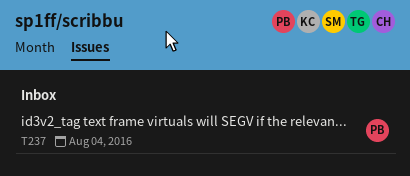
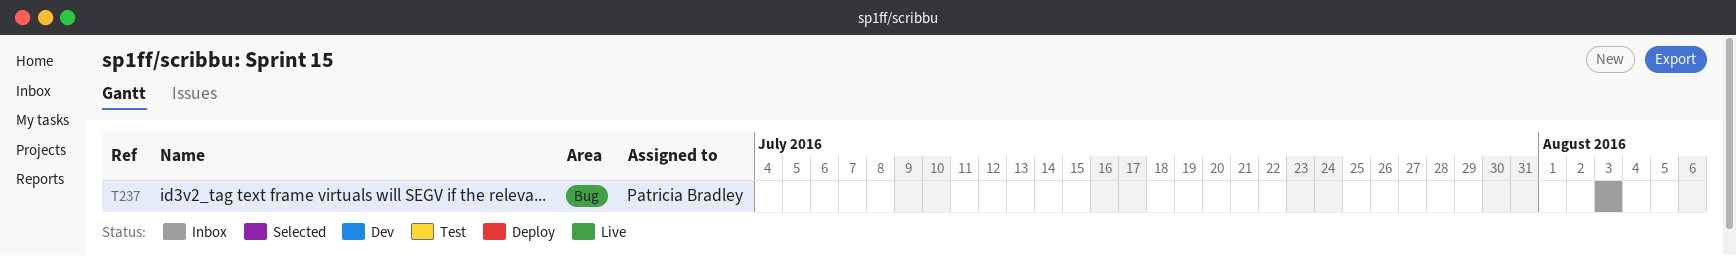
T237, due: Aug 4 -> Aug 3

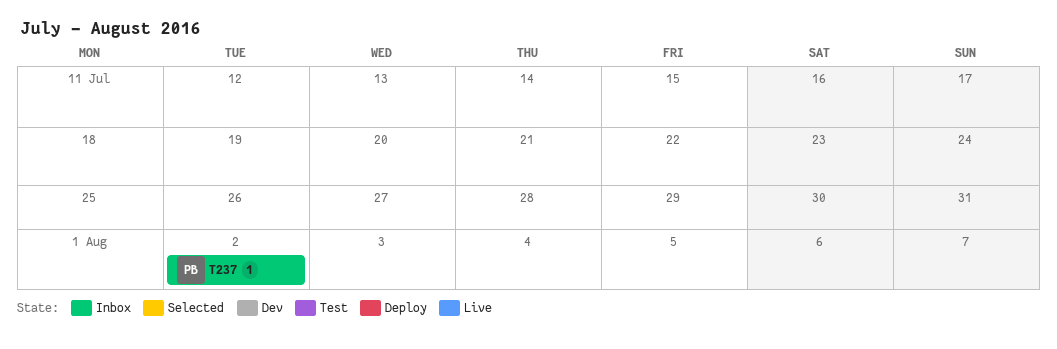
T237, start: Aug 3 -> Aug 2
T237, due: Aug 3 -> Aug 2

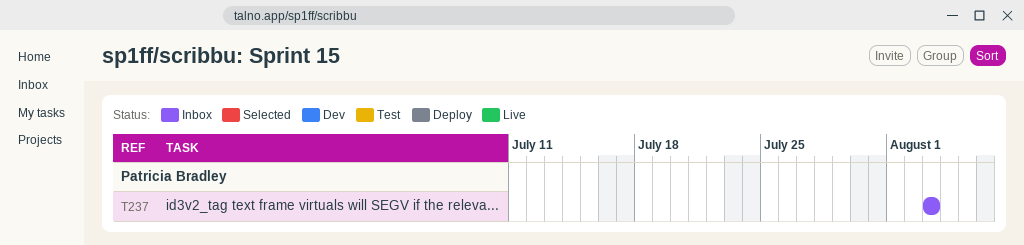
T237, start: Aug 2 -> Aug 3
T237, due: Aug 2 -> Aug 3

